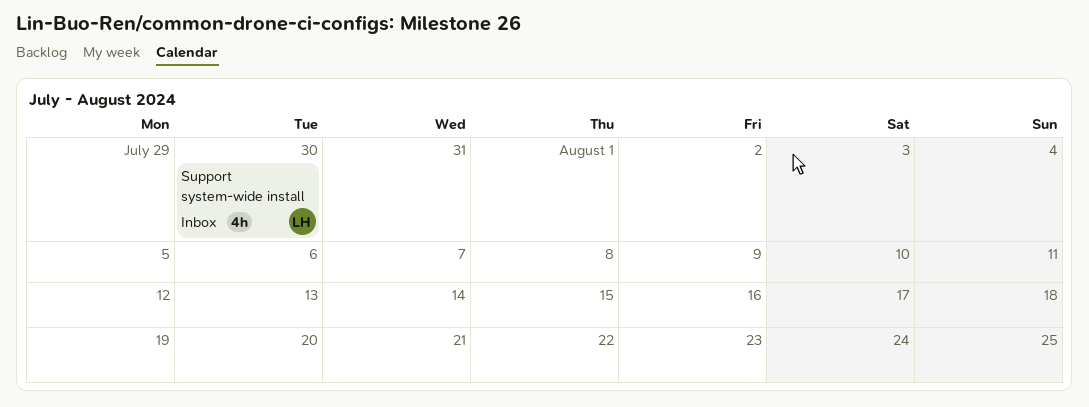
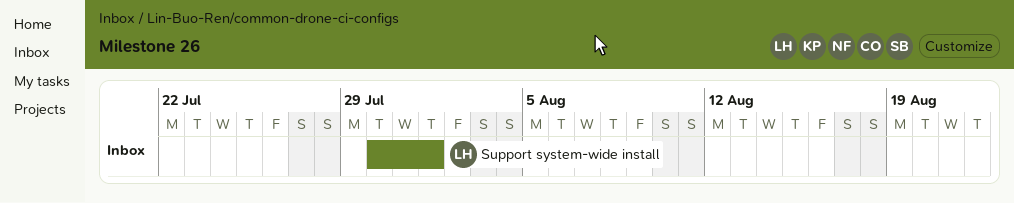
Support system-wide install, due: Jul 30 -> Aug 1

